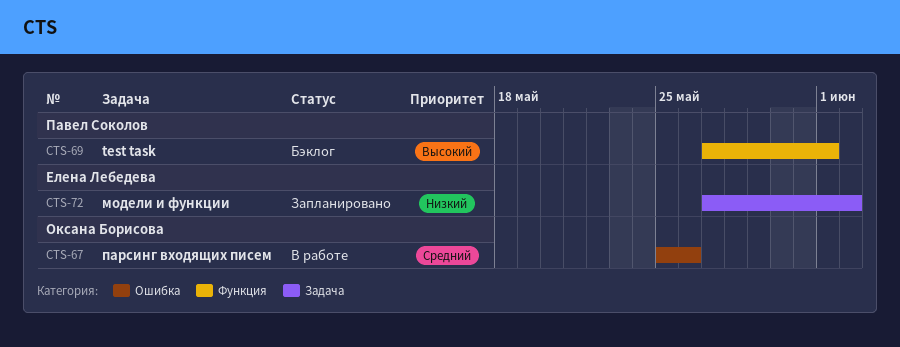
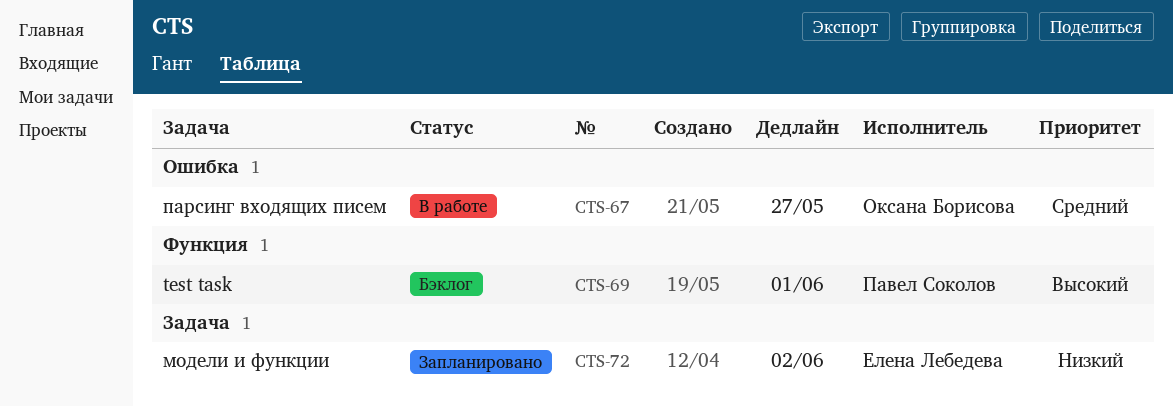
CTS-67, due: May 26 -> May 27

